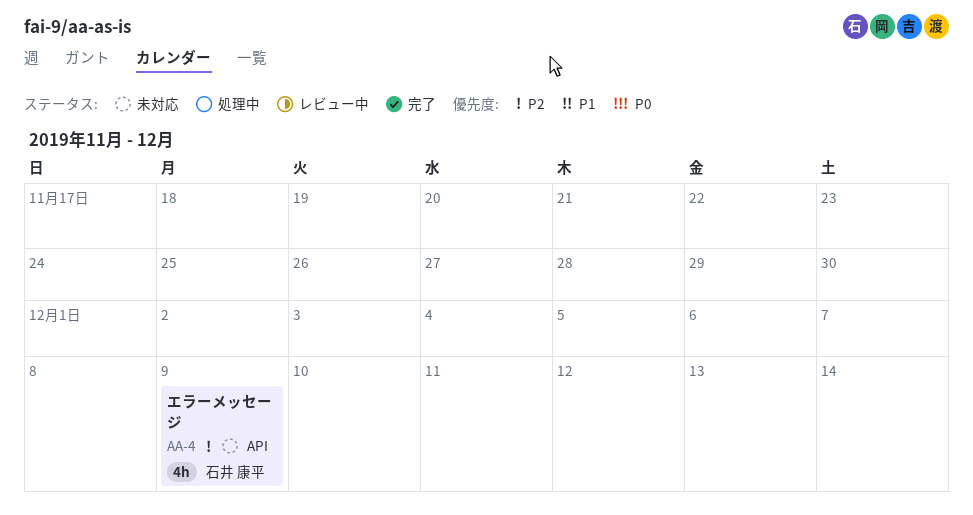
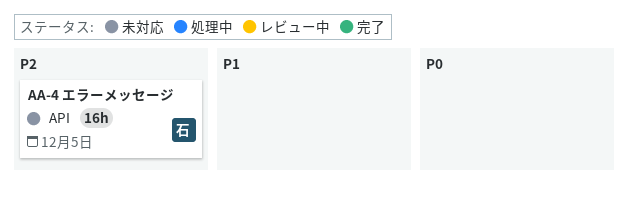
AA-4, estimate: 4h -> 16h
AA-4, due: Dec 9 -> Dec 5

